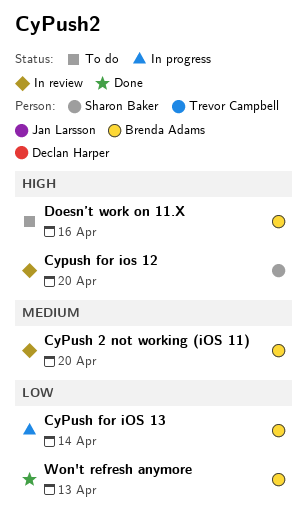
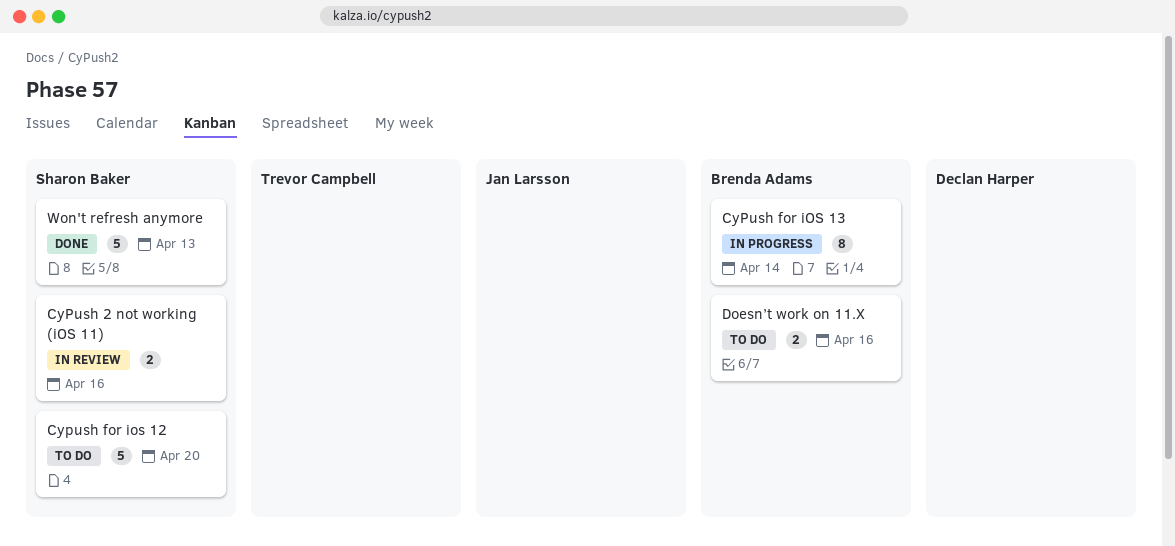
CyPush 2 not working (iOS 11), owner: Brenda Adams -> Sharon Baker
CyPush 2 not working (iOS 11), due: Apr 20 -> Apr 16
Cypush for ios 12, status: In review -> To do
Won't refresh anymore, owner: Brenda Adams -> Sharon Baker

